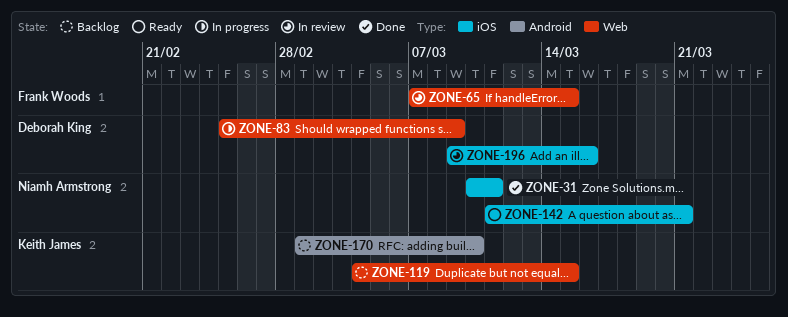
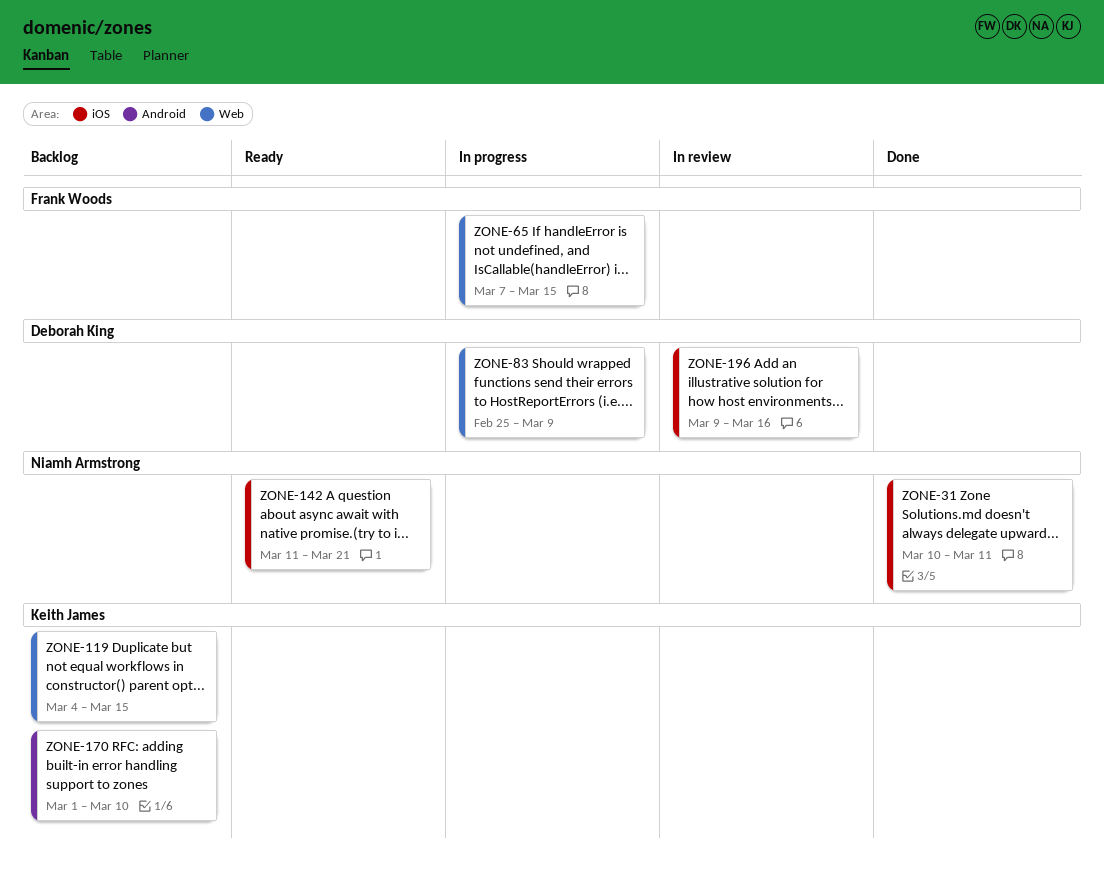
ZONE-65, status: In review -> In progress

